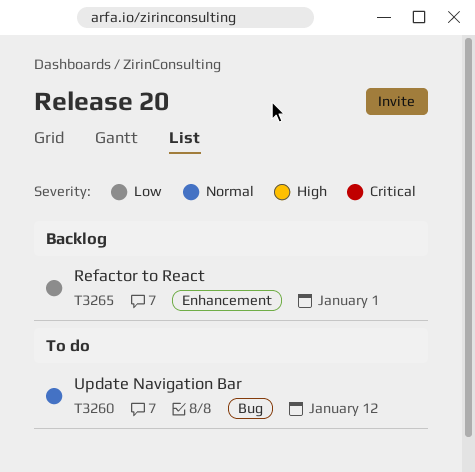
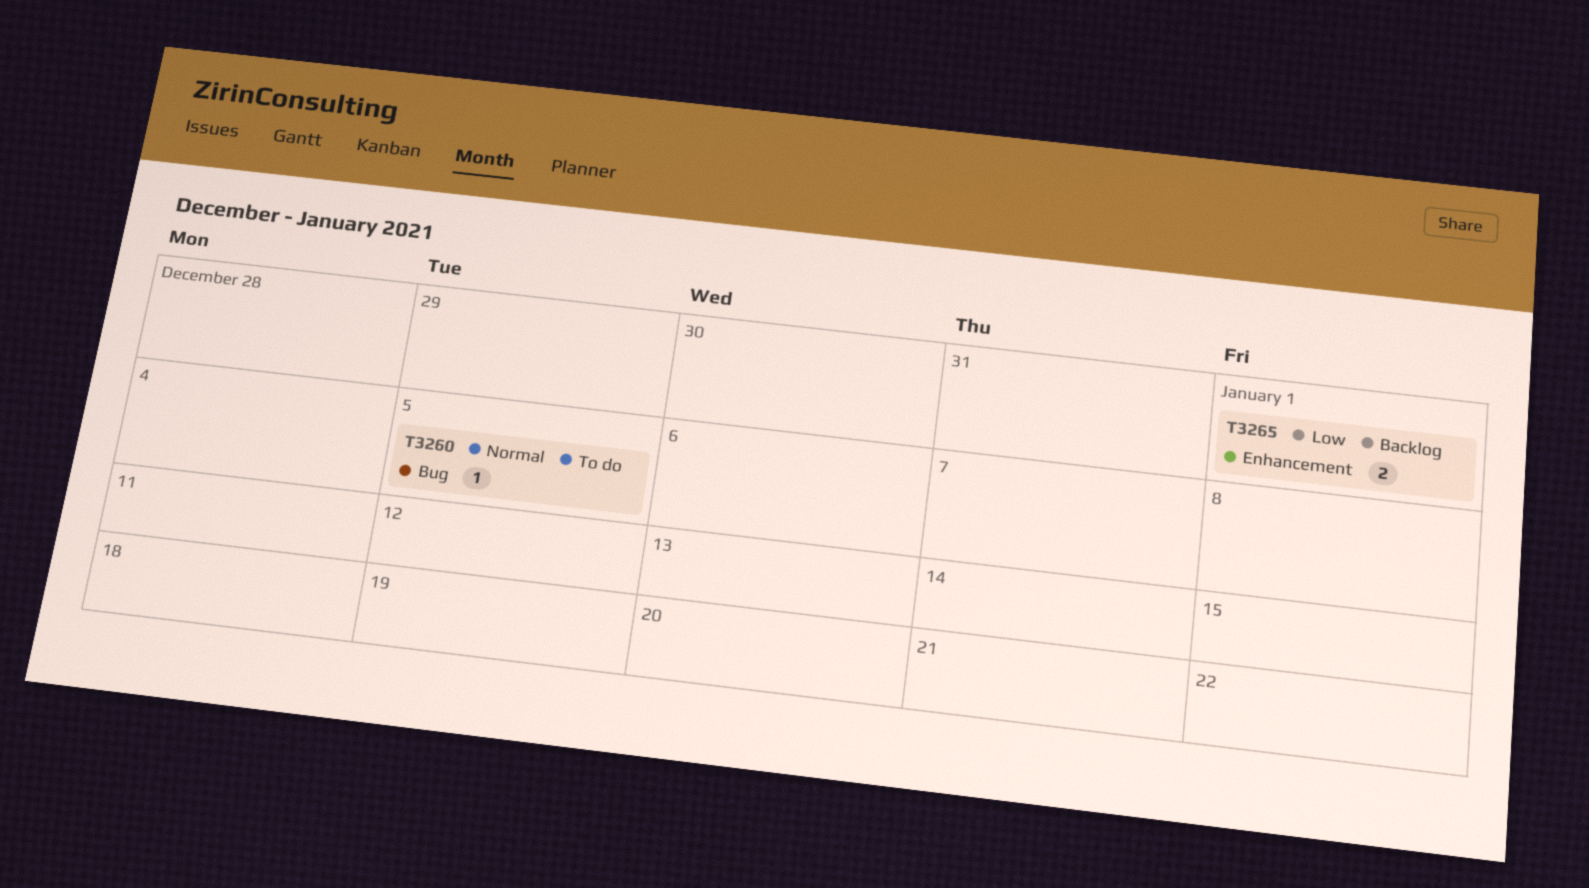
T3260, due: Jan 12 -> Jan 5

